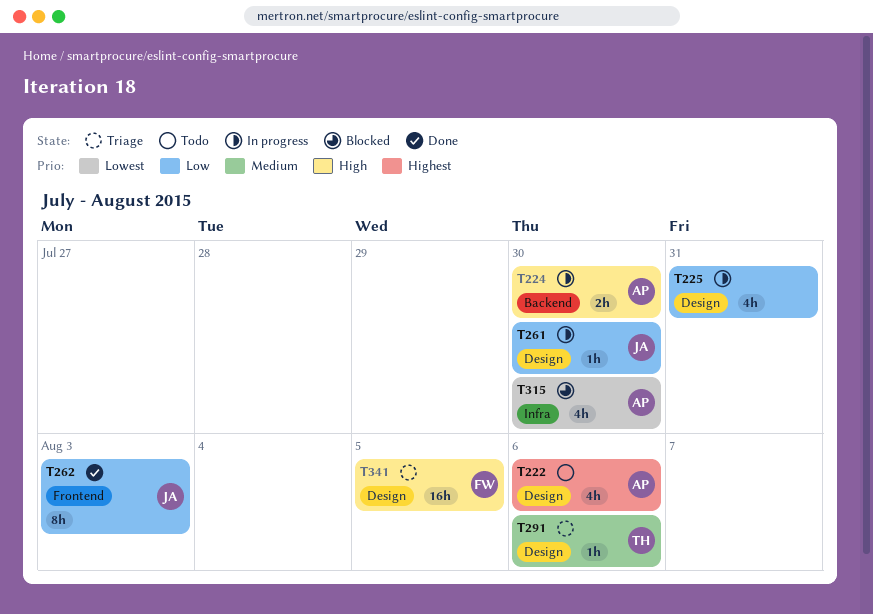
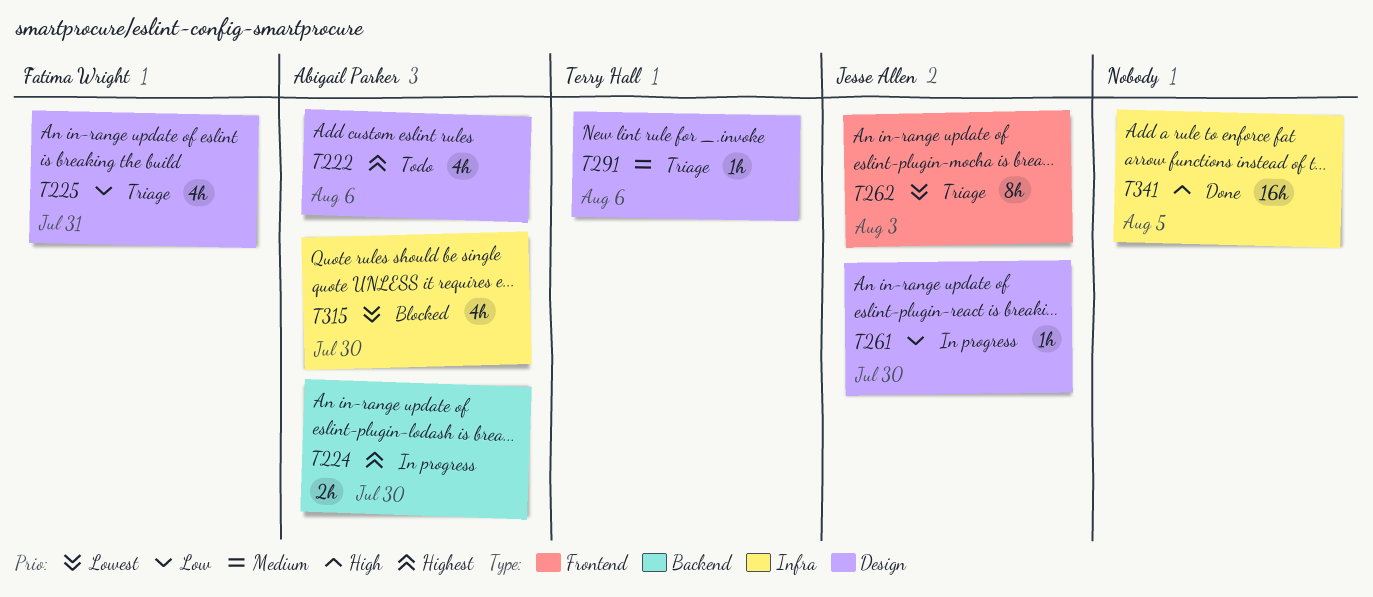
T224, priority: High -> Highest
T225, status: In progress -> Triage
T225, owner: none -> Fatima Wright
T262, status: Done -> Triage
T262, priority: Low -> Lowest
T341, status: Triage -> Done
T341, owner: Fatima Wright -> none
T341, label: Design -> Infra

